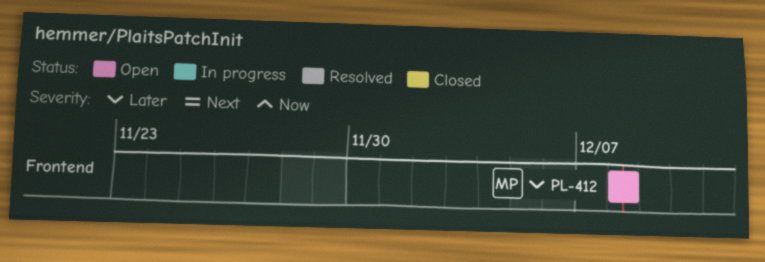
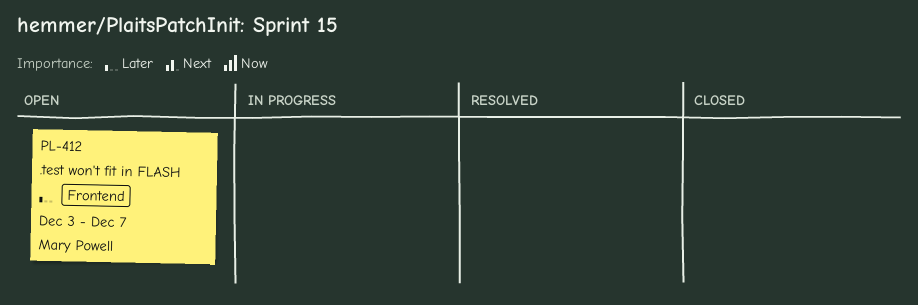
PL-412, start: Dec 8 -> Dec 3
PL-412, due: Dec 8 -> Dec 7

